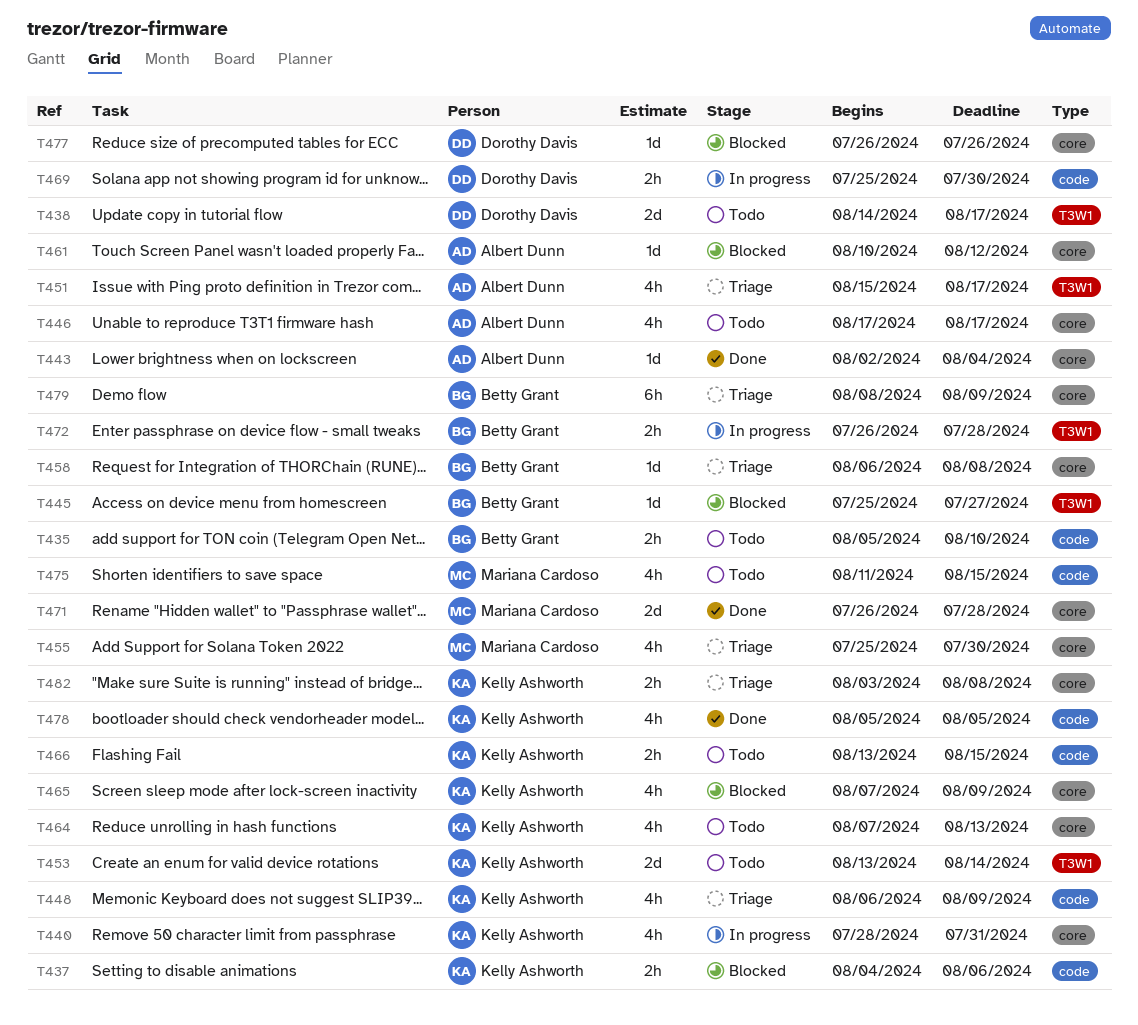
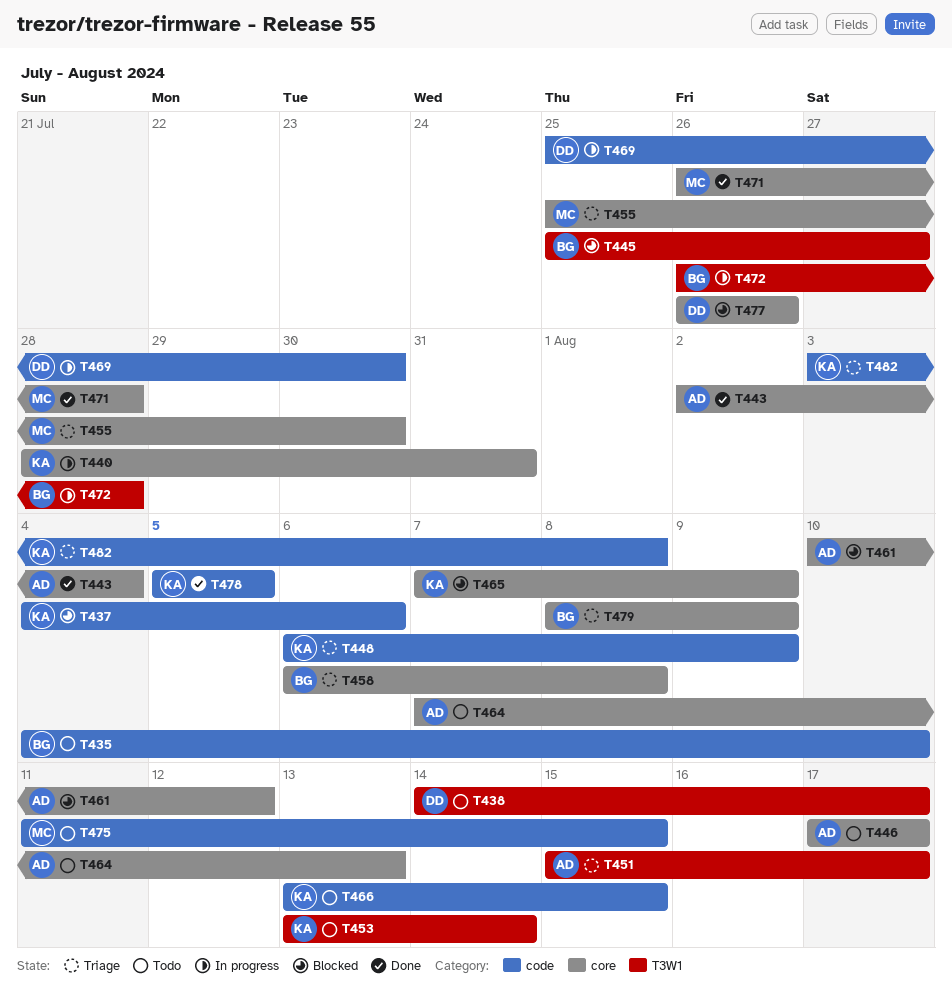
T435, start: Aug 5 -> Aug 4
T464, owner: Kelly Ashworth -> Albert Dunn
T482, label: core -> code

